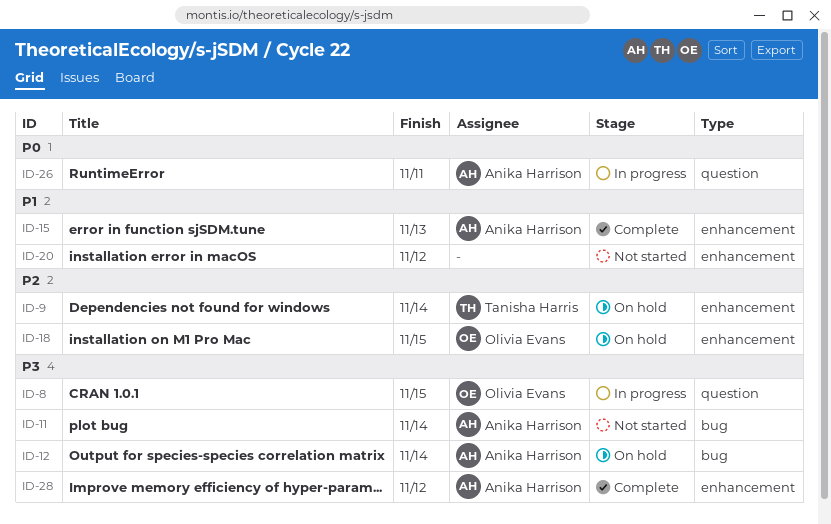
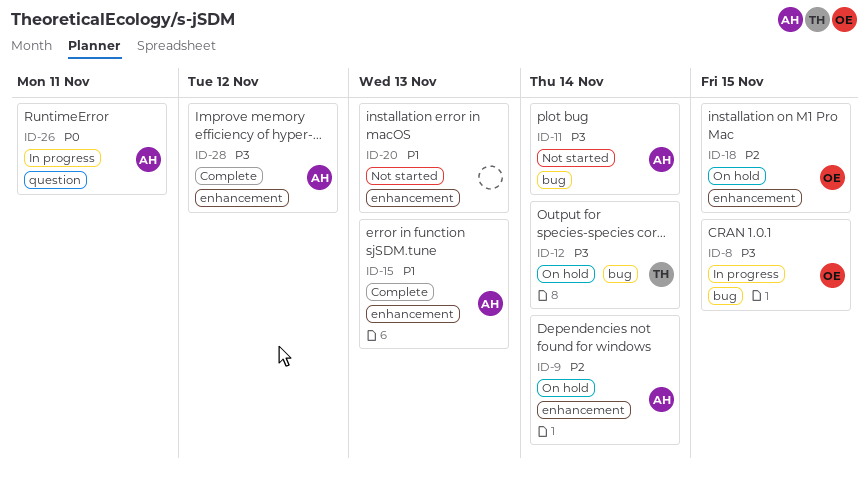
ID-8, label: question -> bug
ID-9, owner: Tanisha Harris -> Anika Harrison
ID-12, owner: Anika Harrison -> Tanisha Harris
ID-20, due: Nov 12 -> Nov 13

